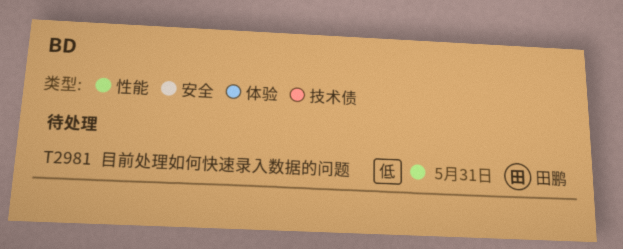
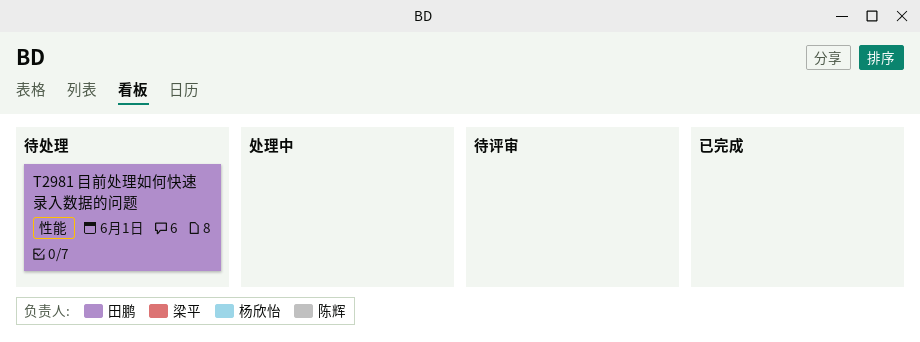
T2981, due: May 31 -> Jun 1

